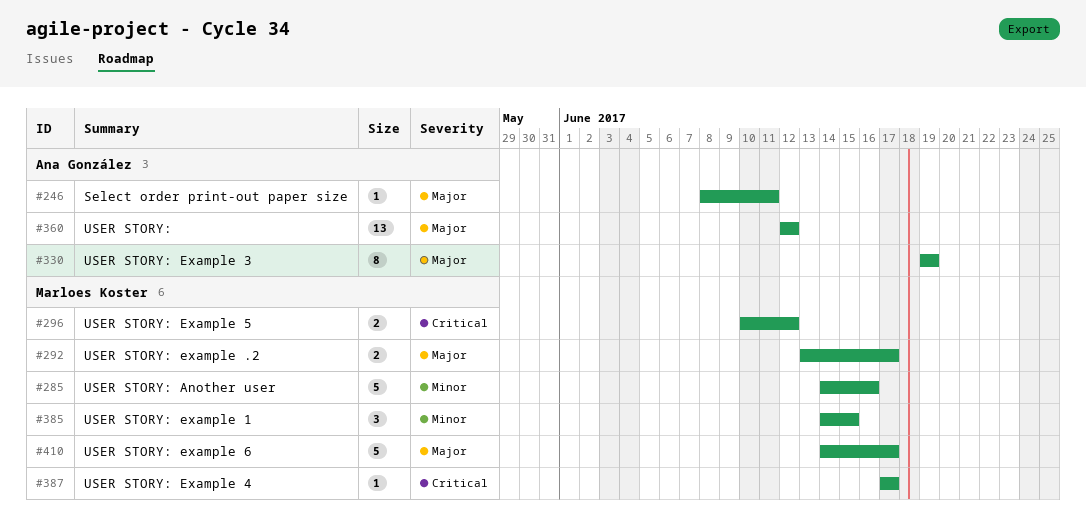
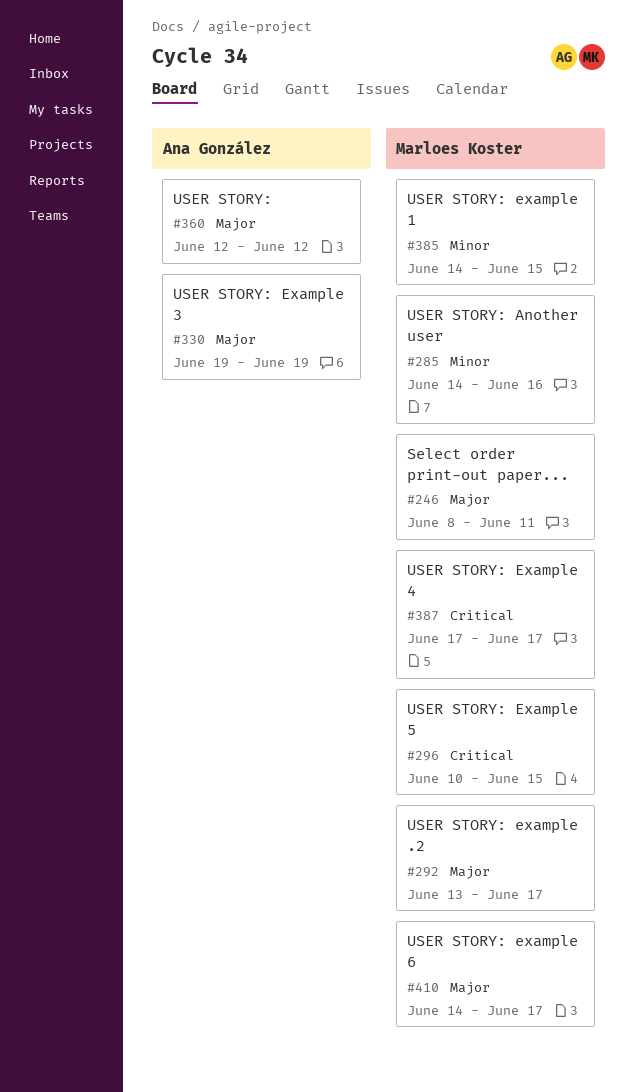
#246, owner: Ana González -> Marloes Koster
#296, due: Jun 12 -> Jun 15

